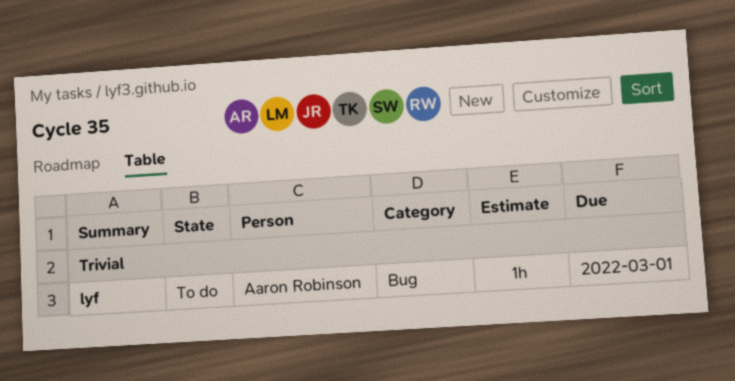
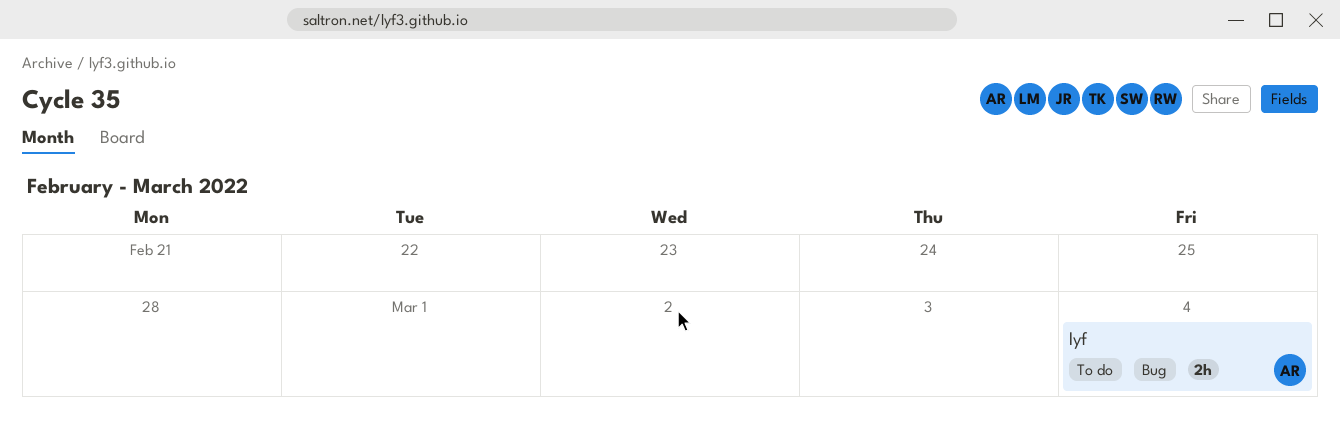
lyf, estimate: 1h -> 2h
lyf, due: Mar 1 -> Mar 4

